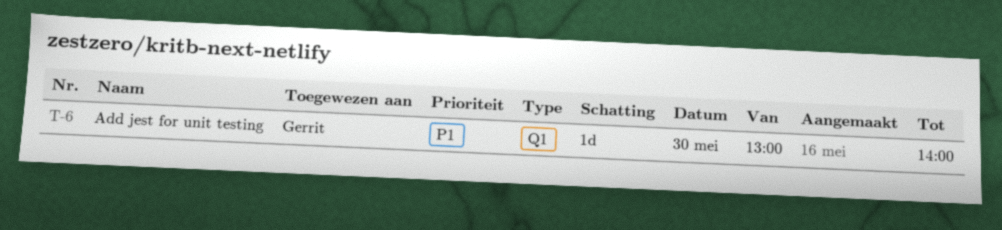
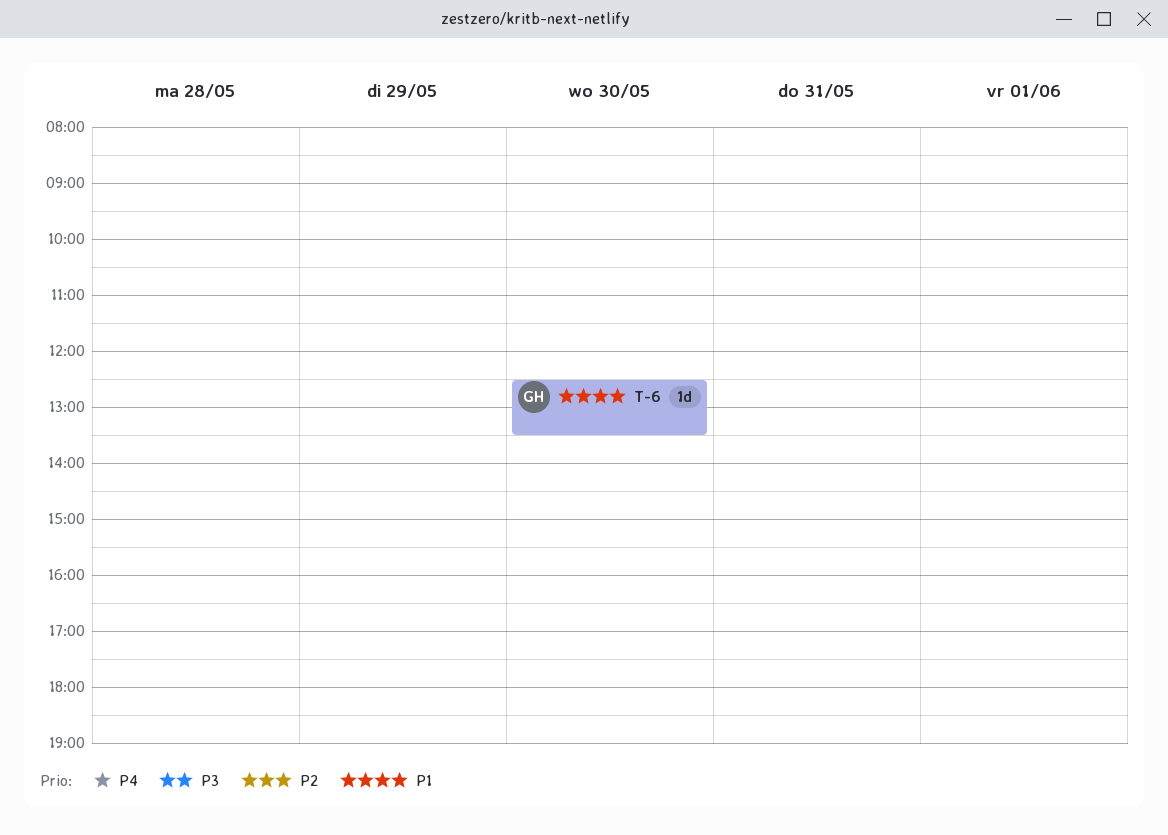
T-6, begins: 13:00 -> 12:30
T-6, ends: 14:00 -> 13:30

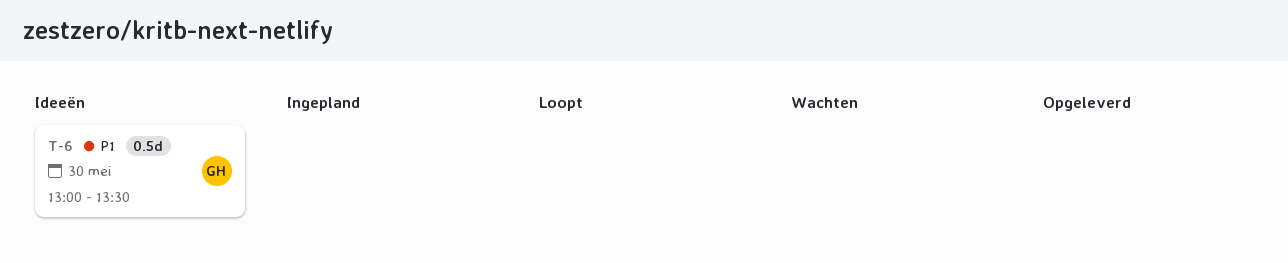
T-6, estimate: 1d -> 0.5d
T-6, begins: 12:30 -> 13:00

